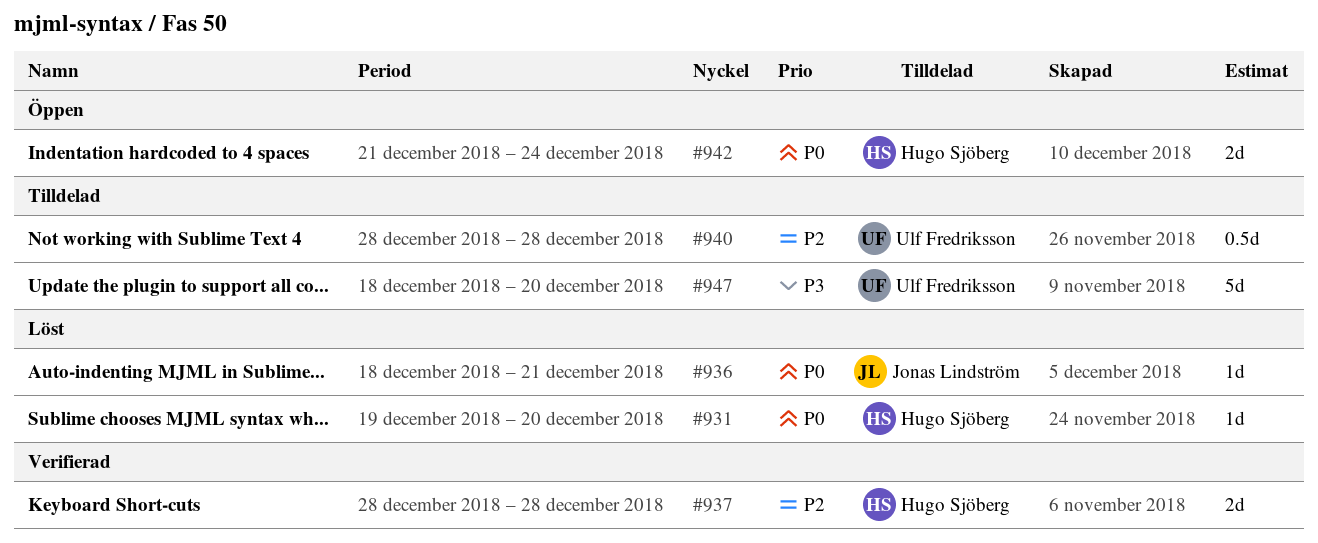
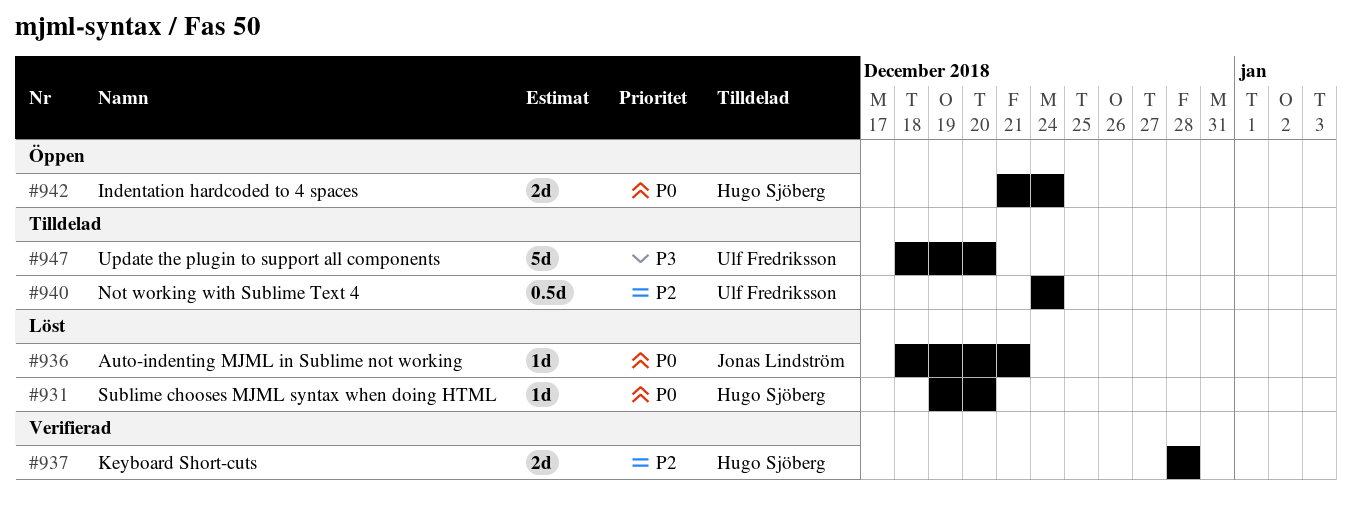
#940, start: Dec 28 -> Dec 24
#940, due: Dec 28 -> Dec 24

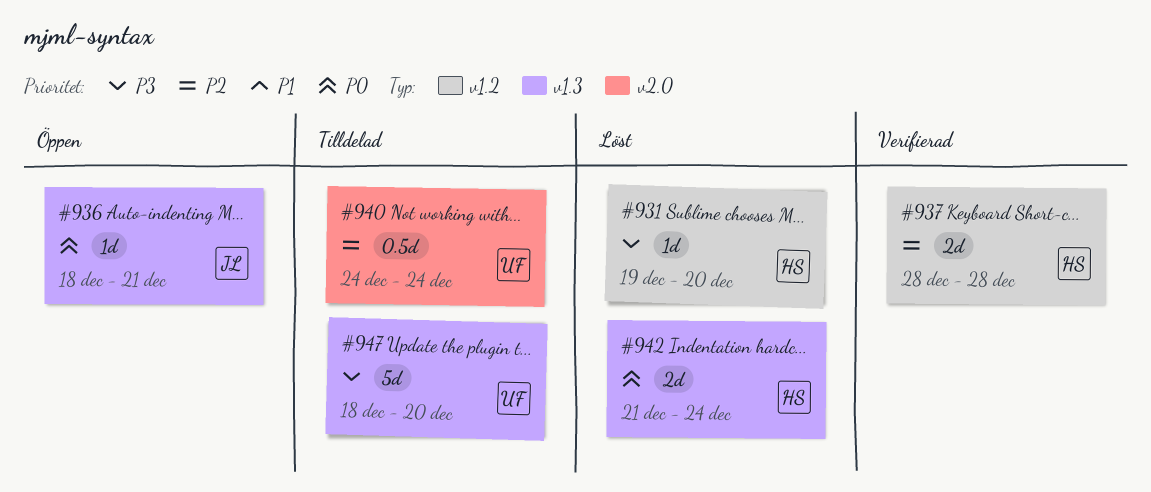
#931, priority: P0 -> P3
#936, status: Löst -> Öppen
#942, status: Öppen -> Löst

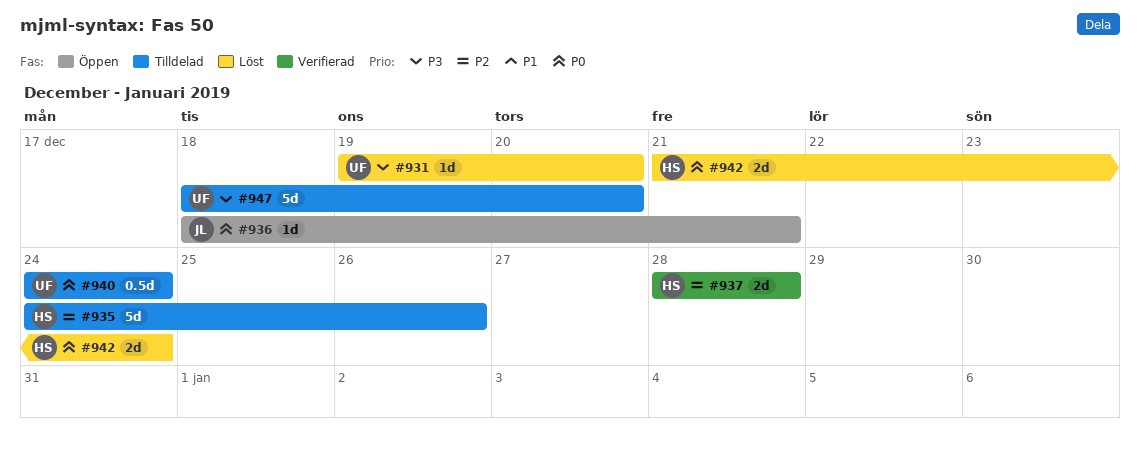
#931, owner: HS -> UF
#935: none -> present
#940, priority: P2 -> P0

